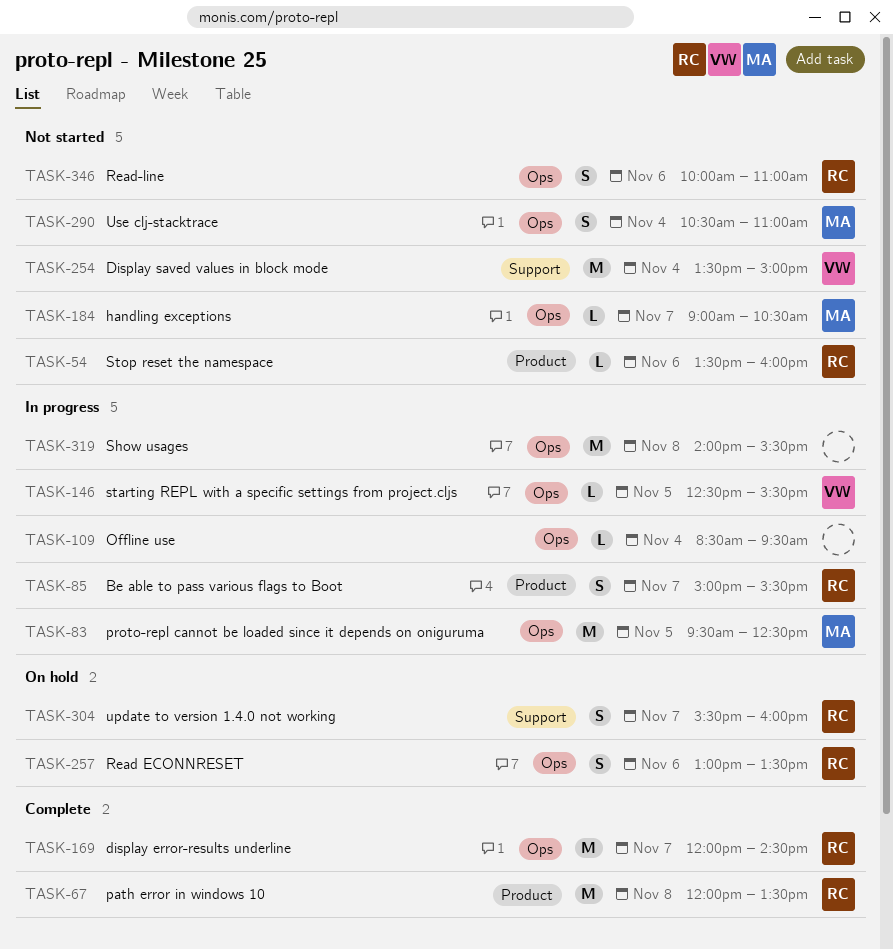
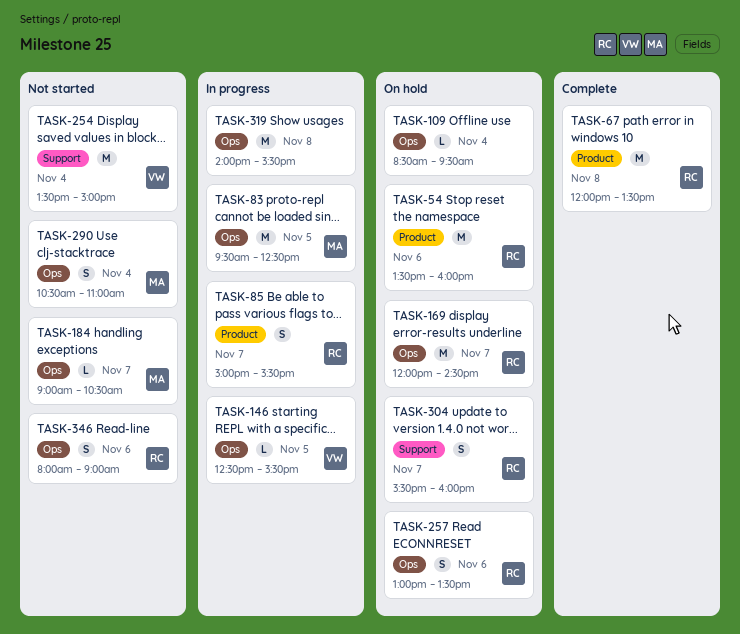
TASK-54, status: Not started -> On hold
TASK-54, estimate: L -> M
TASK-109, status: In progress -> On hold
TASK-169, status: Complete -> On hold
TASK-346, begins: 10:00 -> 08:00
TASK-346, ends: 11:00 -> 09:00

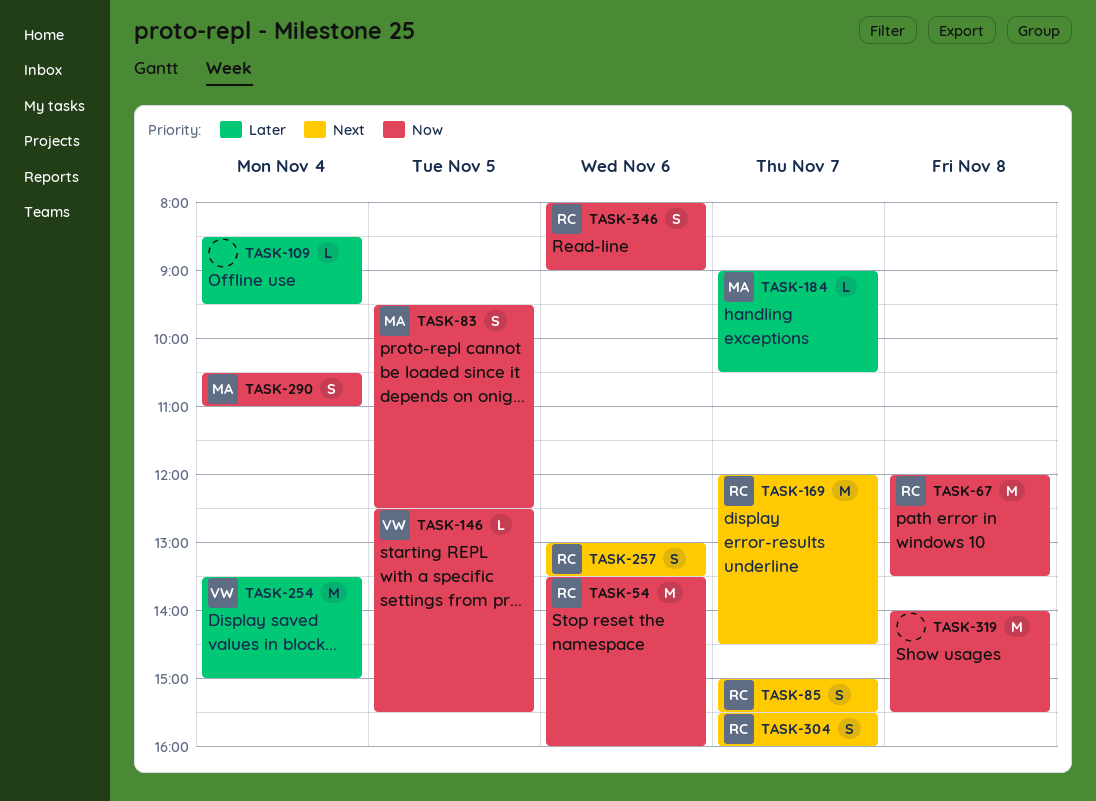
TASK-83, estimate: M -> S

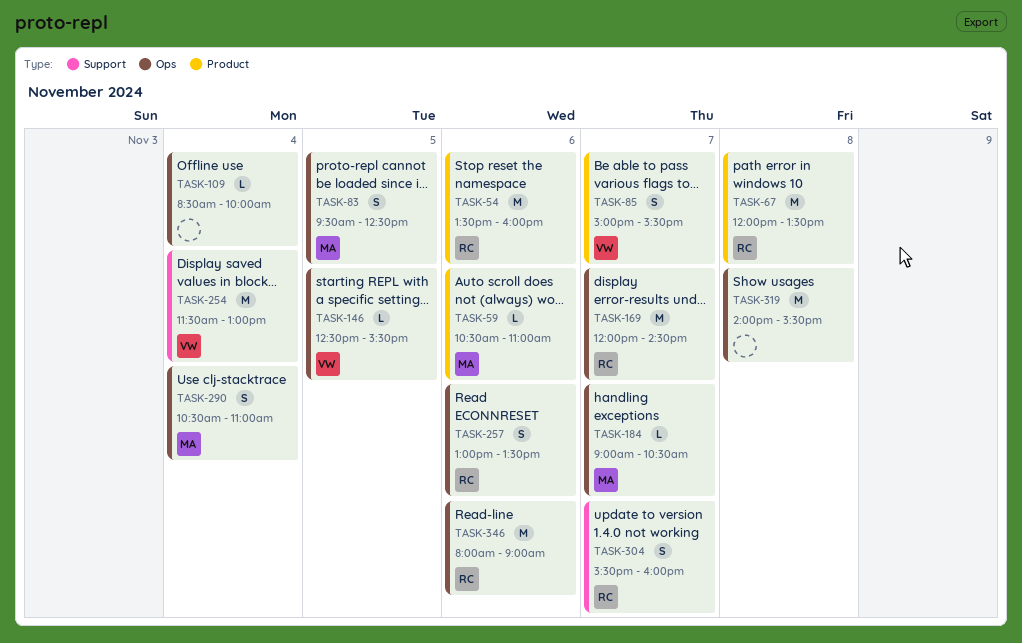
TASK-59: none -> present
TASK-85, owner: RC -> VW
TASK-109, ends: 09:30 -> 10:00
TASK-254, begins: 13:30 -> 11:30
TASK-254, ends: 15:00 -> 13:00
TASK-346, estimate: S -> M

